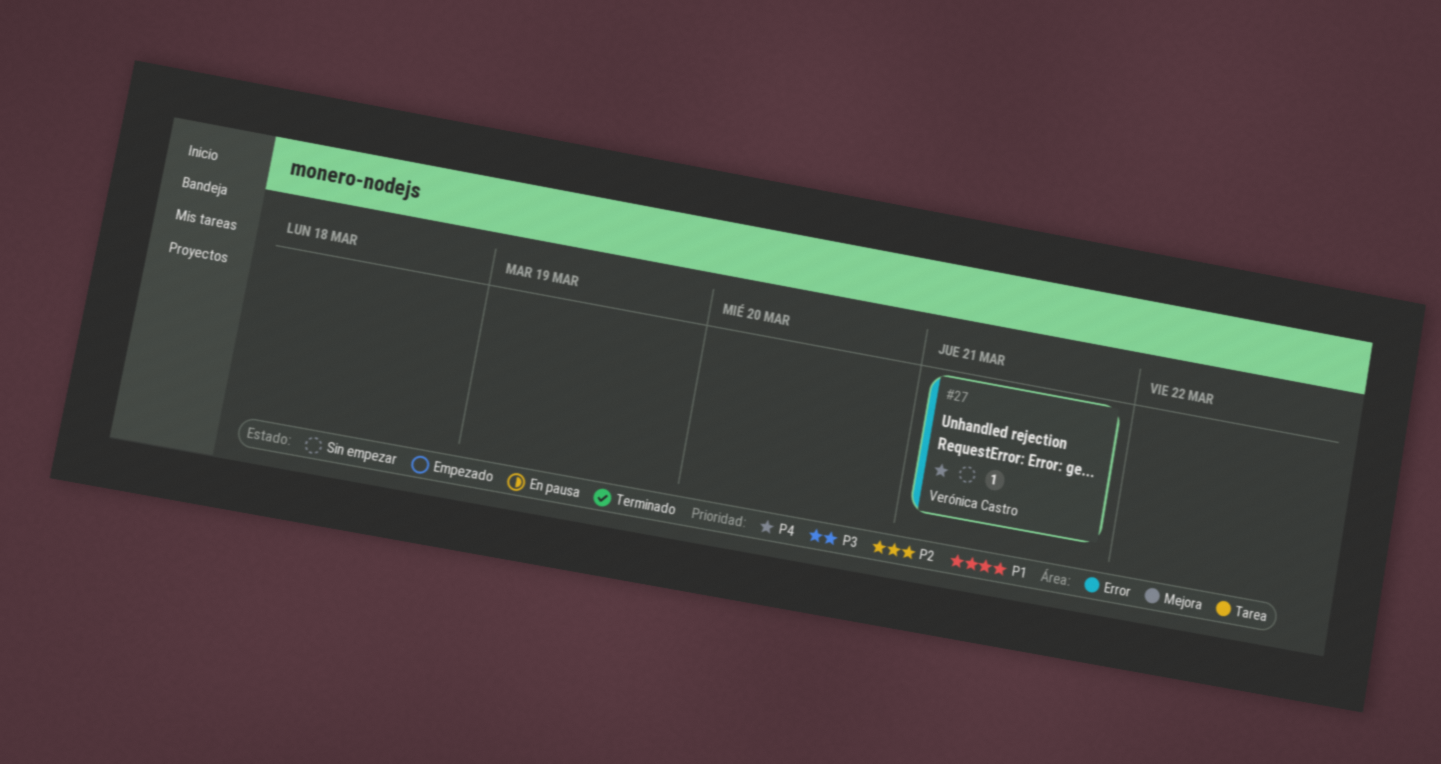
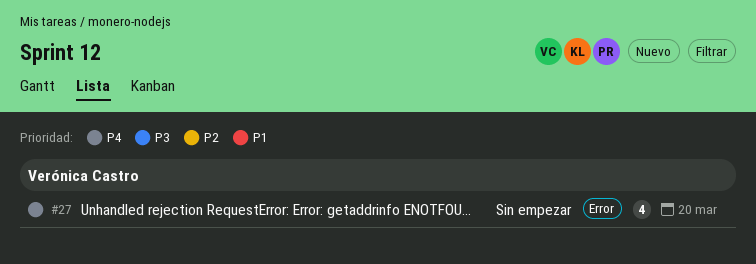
#27, estimate: 1 -> 4
#27, due: Mar 21 -> Mar 20

